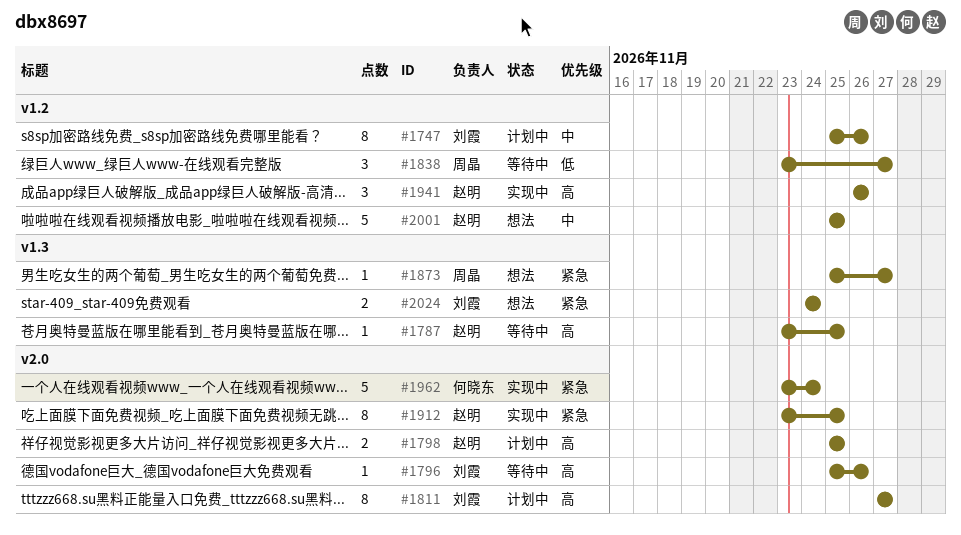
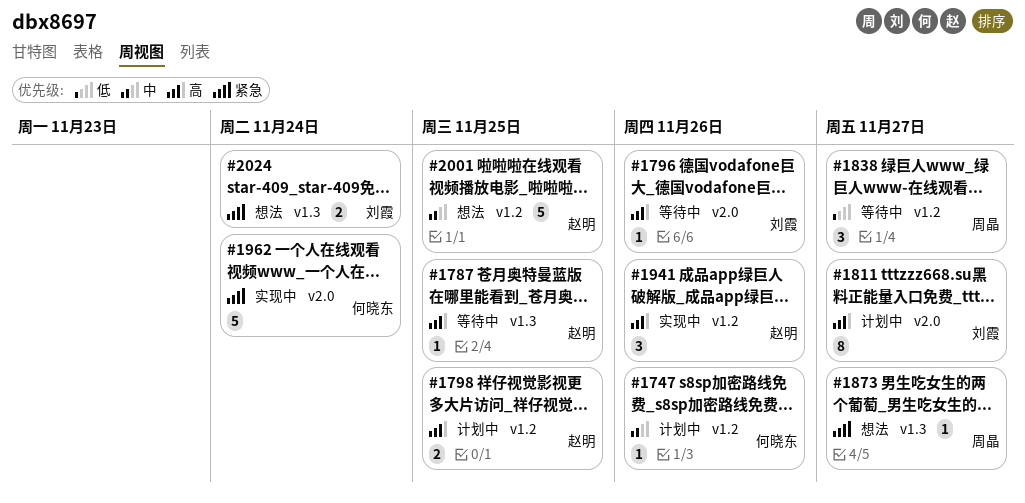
#1747, owner: 刘霞 -> 何晓东
#1747, estimate: 8 -> 1
#1798, label: v2.0 -> v1.2
#1912: present -> none

